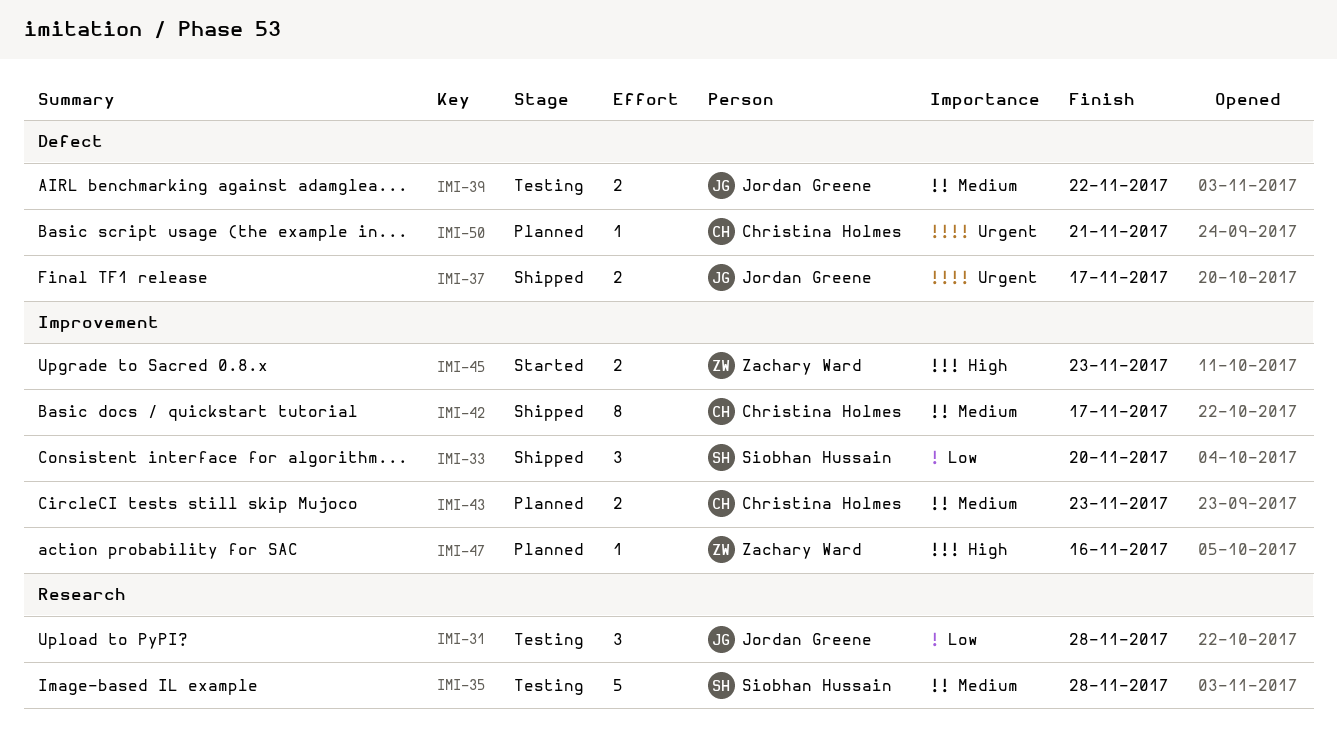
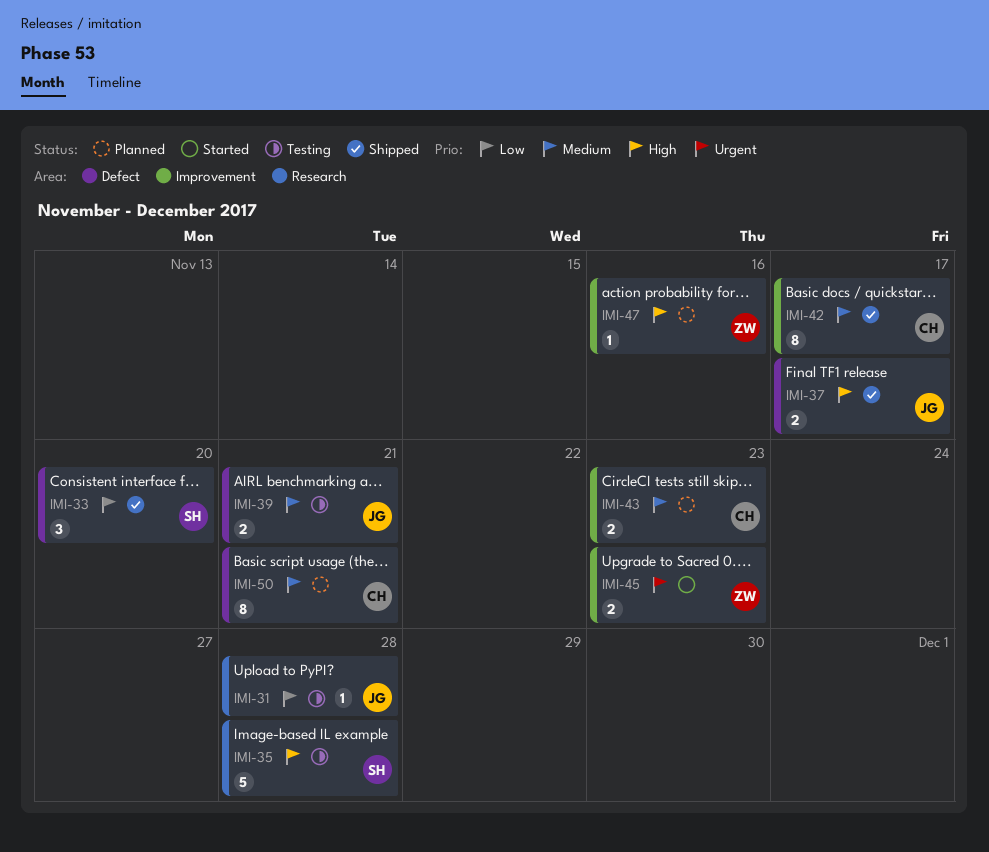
IMI-31, estimate: 3 -> 1
IMI-33, label: Improvement -> Defect
IMI-35, priority: Medium -> High
IMI-37, priority: Urgent -> High
IMI-39, due: Nov 22 -> Nov 21
IMI-45, priority: High -> Urgent
IMI-50, priority: Urgent -> Medium
IMI-50, estimate: 1 -> 8

